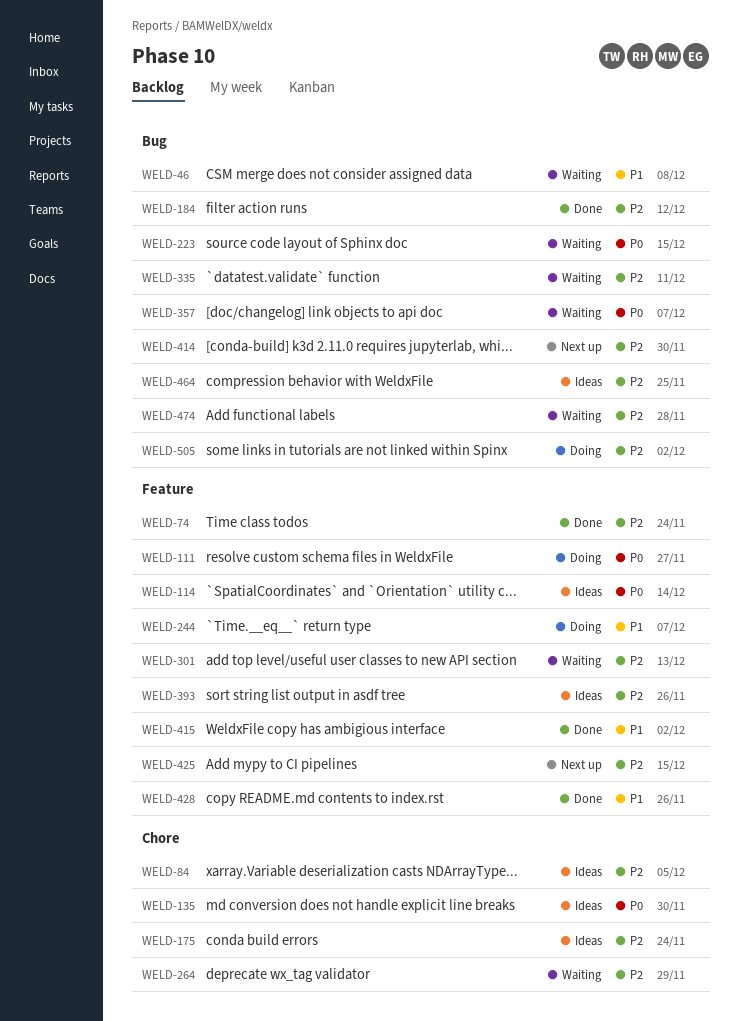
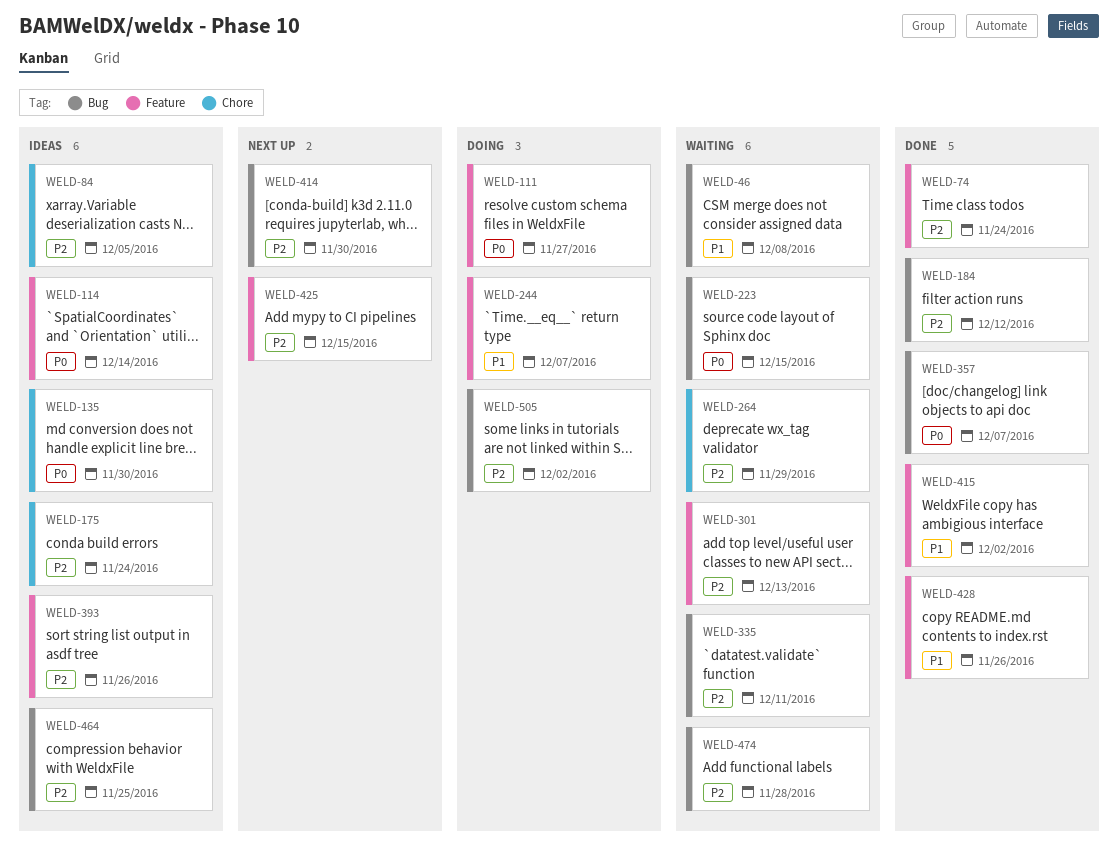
WELD-357, status: Waiting -> Done

